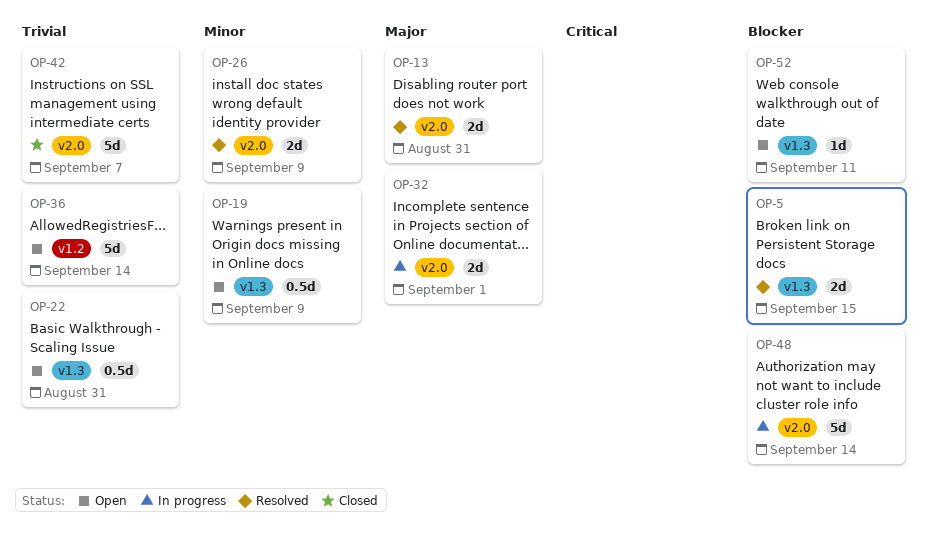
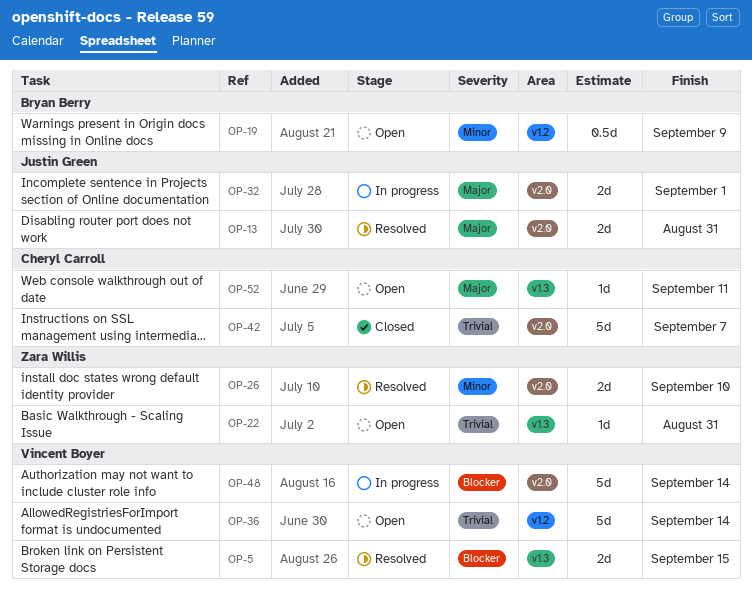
OP-19, label: v1.3 -> v1.2
OP-22, estimate: 0.5d -> 1d
OP-26, due: Sep 9 -> Sep 10
OP-52, priority: Blocker -> Major

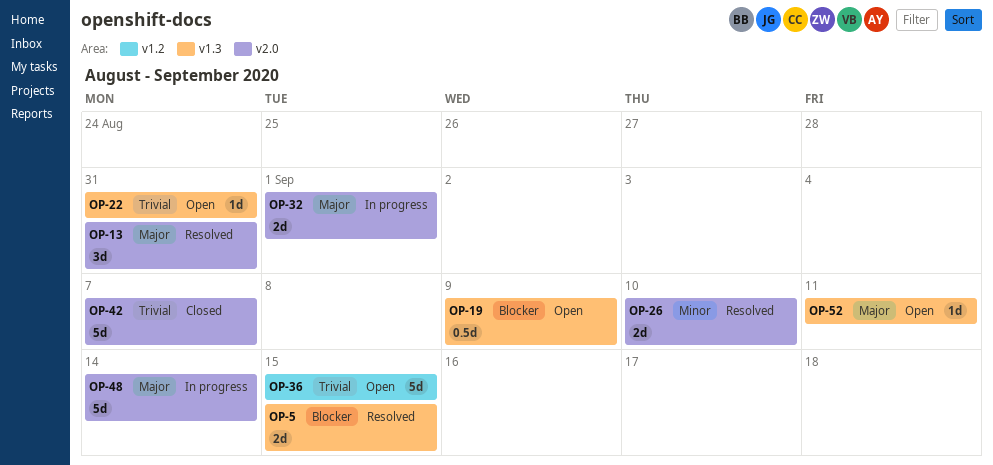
OP-13, estimate: 2d -> 3d
OP-19, priority: Minor -> Blocker
OP-19, label: v1.2 -> v1.3
OP-36, due: Sep 14 -> Sep 15
OP-48, priority: Blocker -> Major

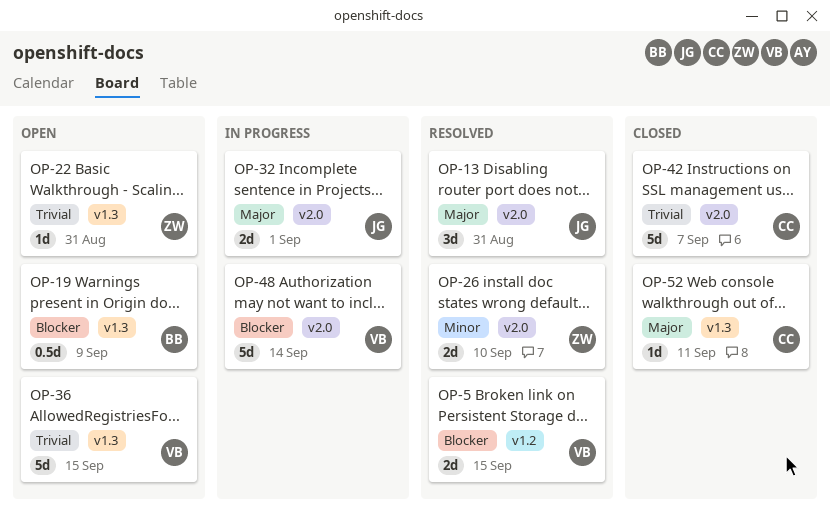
OP-5, label: v1.3 -> v1.2
OP-36, label: v1.2 -> v1.3
OP-48, priority: Major -> Blocker
OP-52, status: Open -> Closed

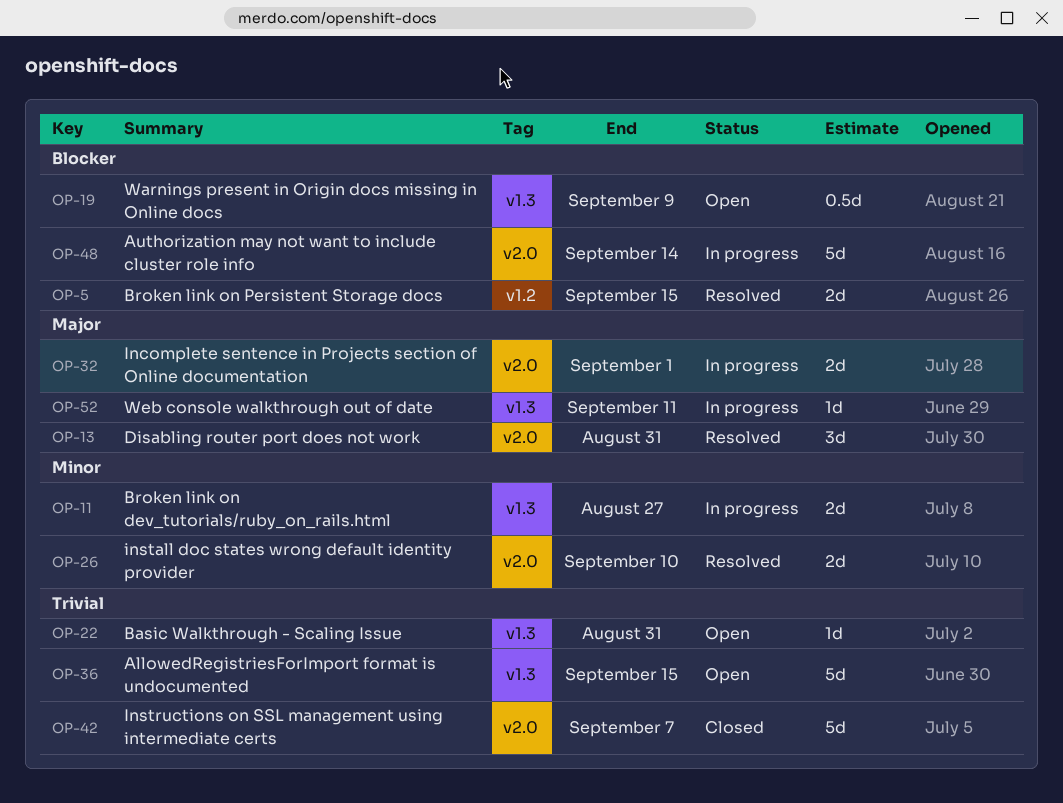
OP-11: none -> present
OP-52, status: Closed -> In progress

